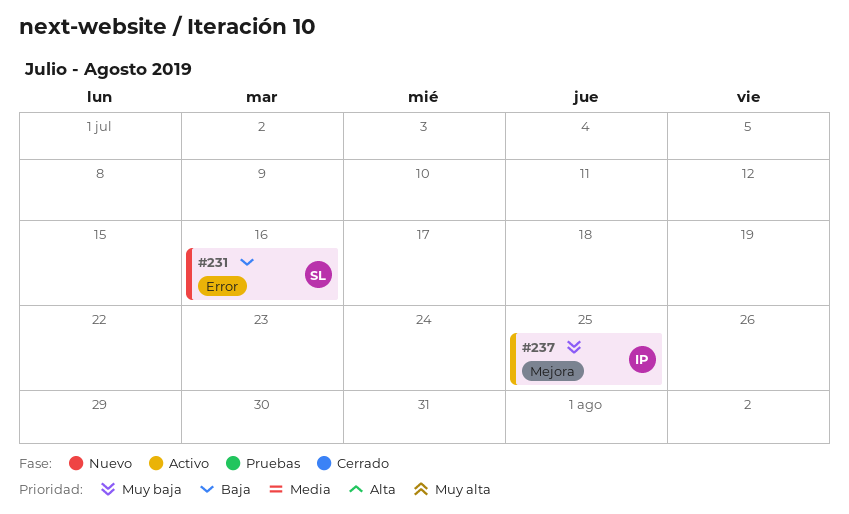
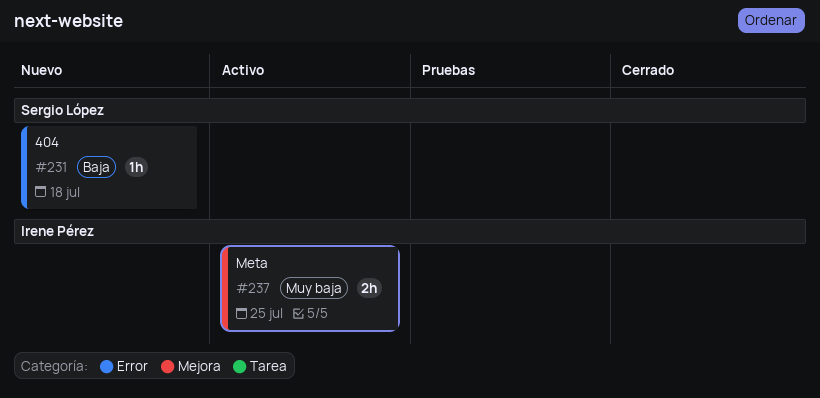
#231, due: Jul 16 -> Jul 18

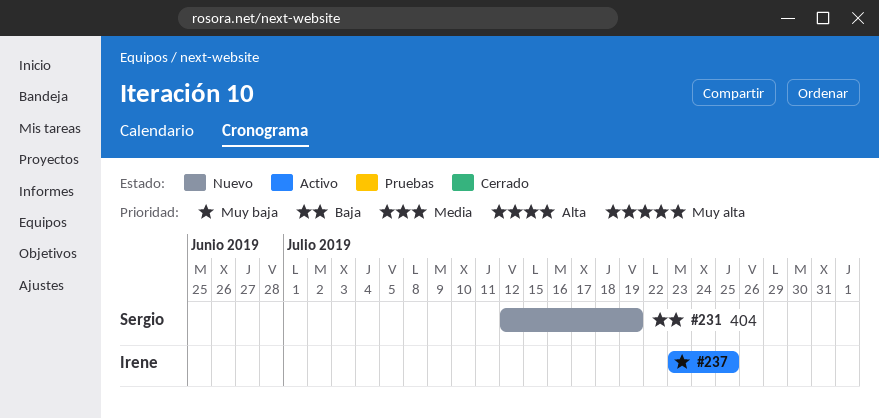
#231, due: Jul 18 -> Jul 19

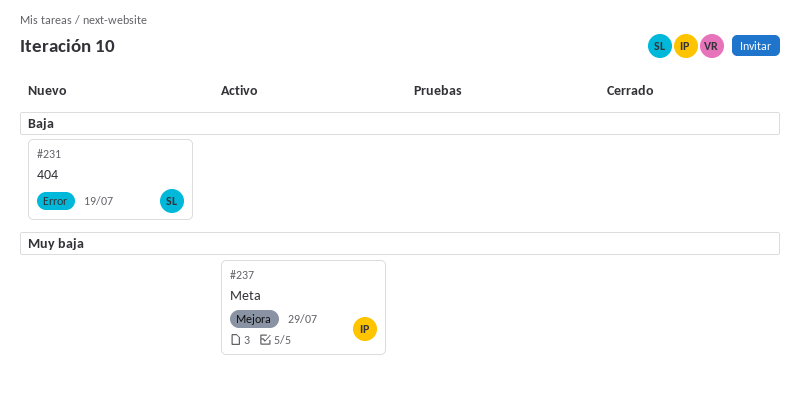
#237, due: Jul 25 -> Jul 29

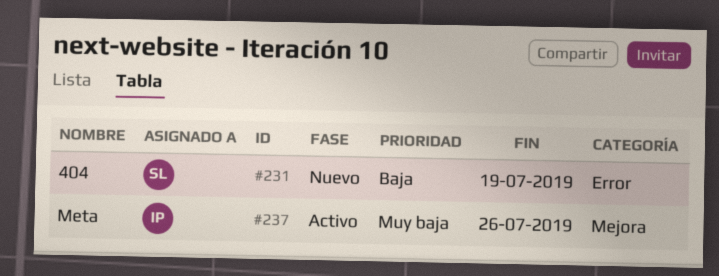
#237, due: Jul 29 -> Jul 26

